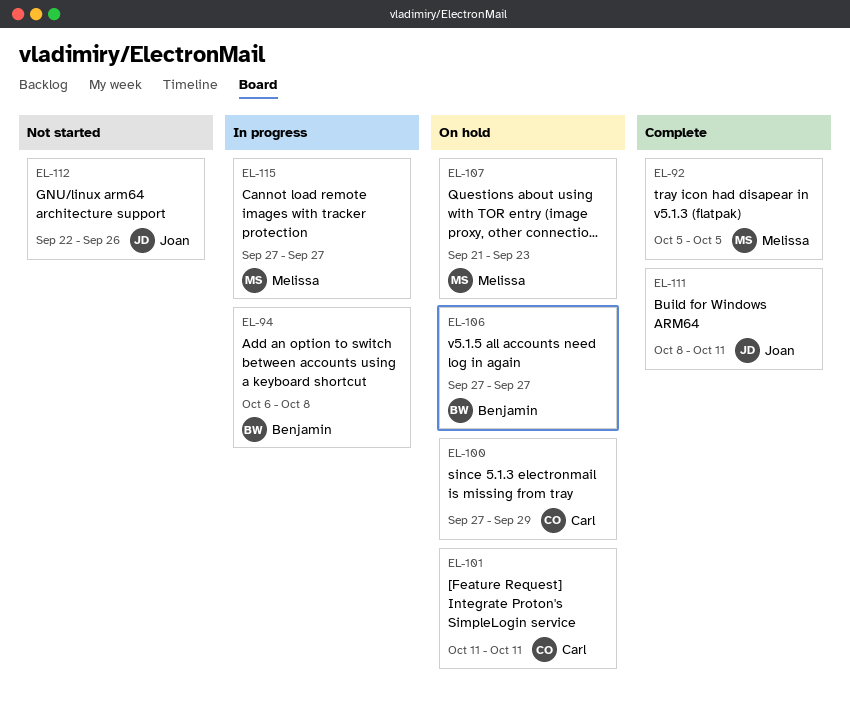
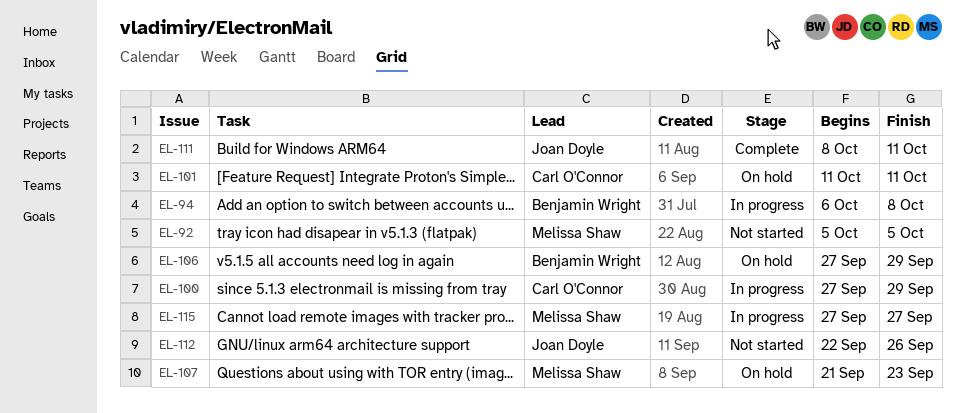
EL-92, status: Complete -> Not started
EL-100, status: On hold -> In progress
EL-106, due: Sep 27 -> Sep 29

